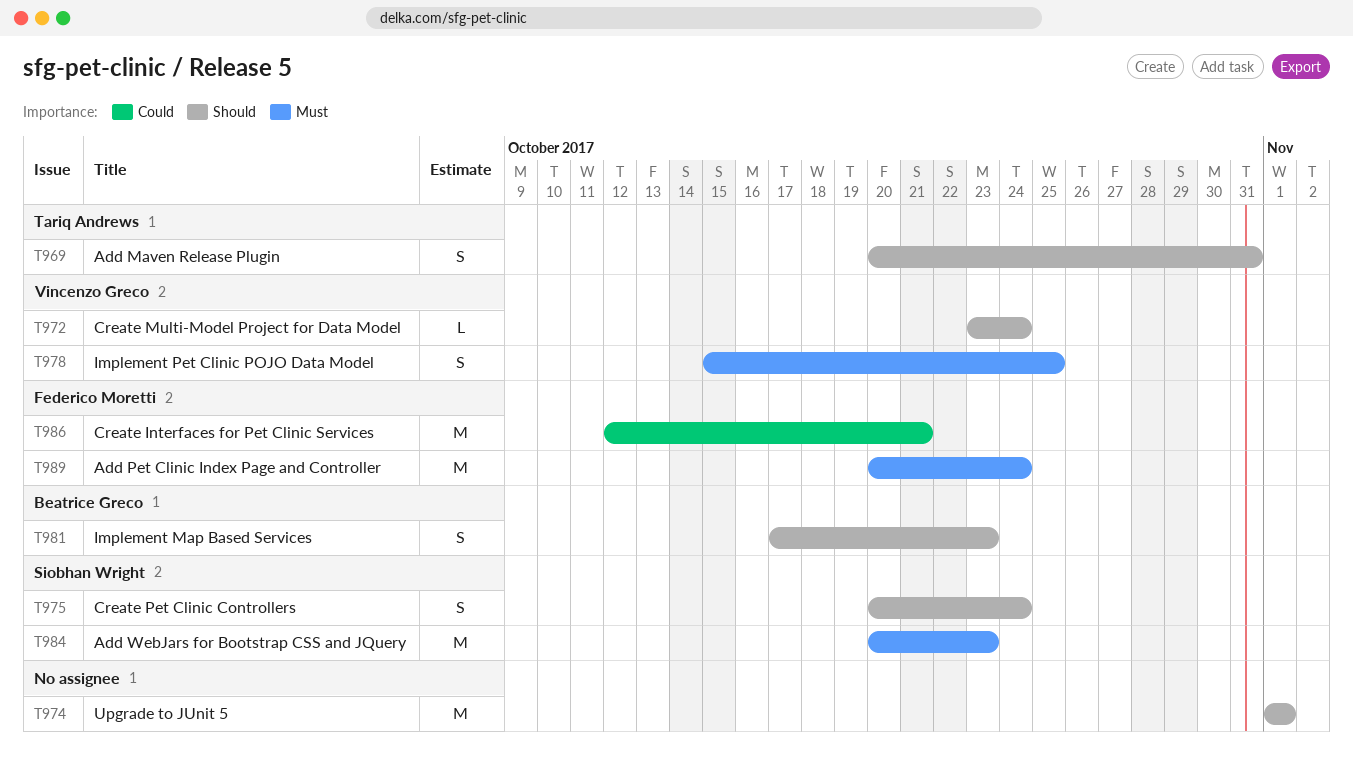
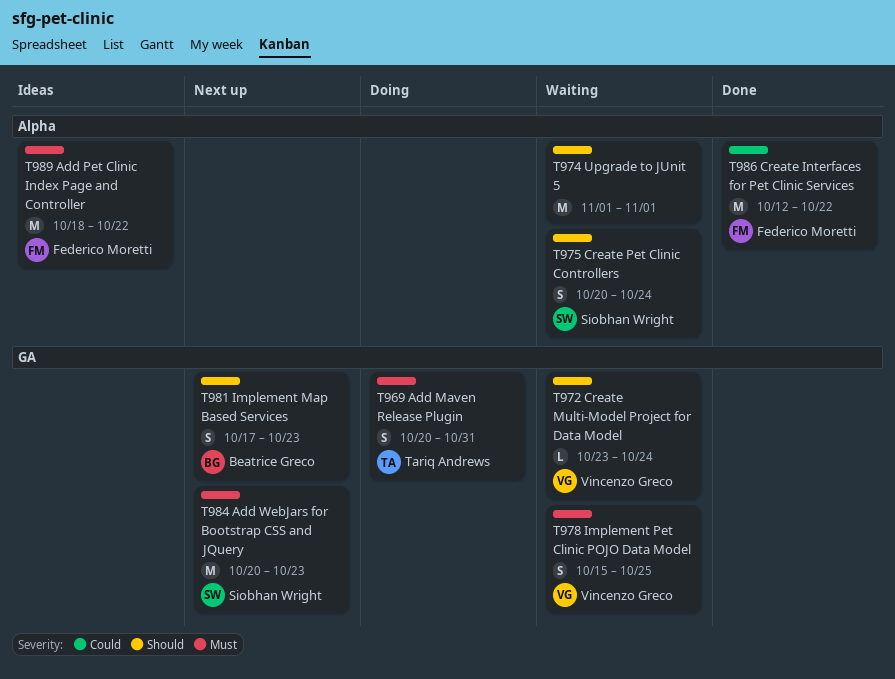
T969, priority: Should -> Must
T986, due: Oct 21 -> Oct 22
T989, start: Oct 20 -> Oct 18
T989, due: Oct 24 -> Oct 22

